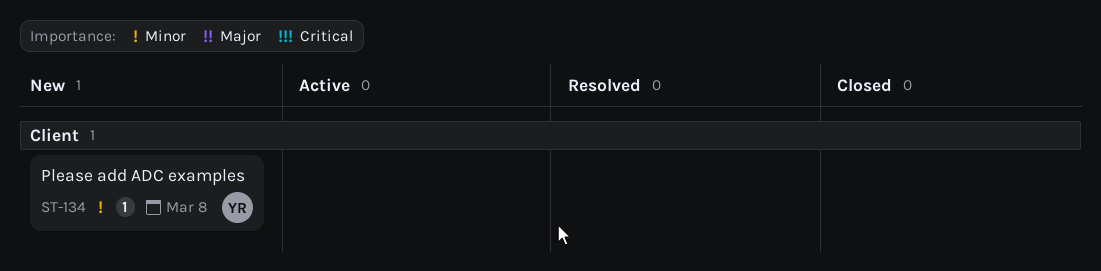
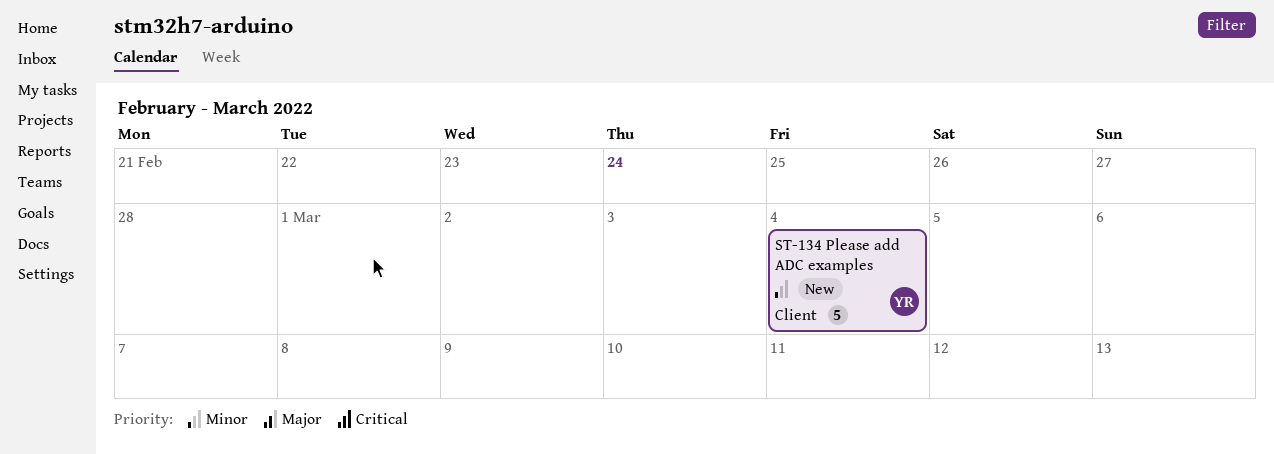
ST-134, estimate: 1 -> 5
ST-134, due: Mar 8 -> Mar 4

